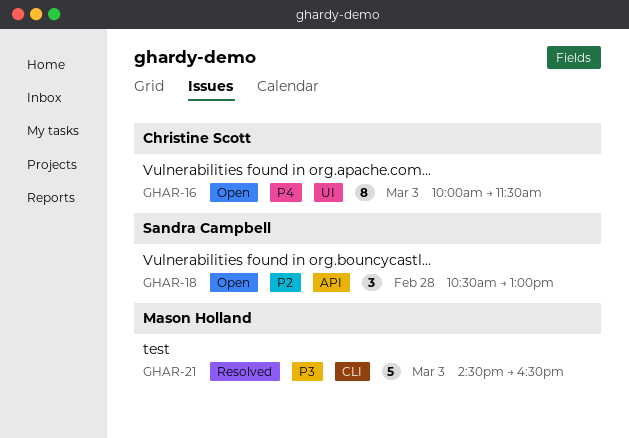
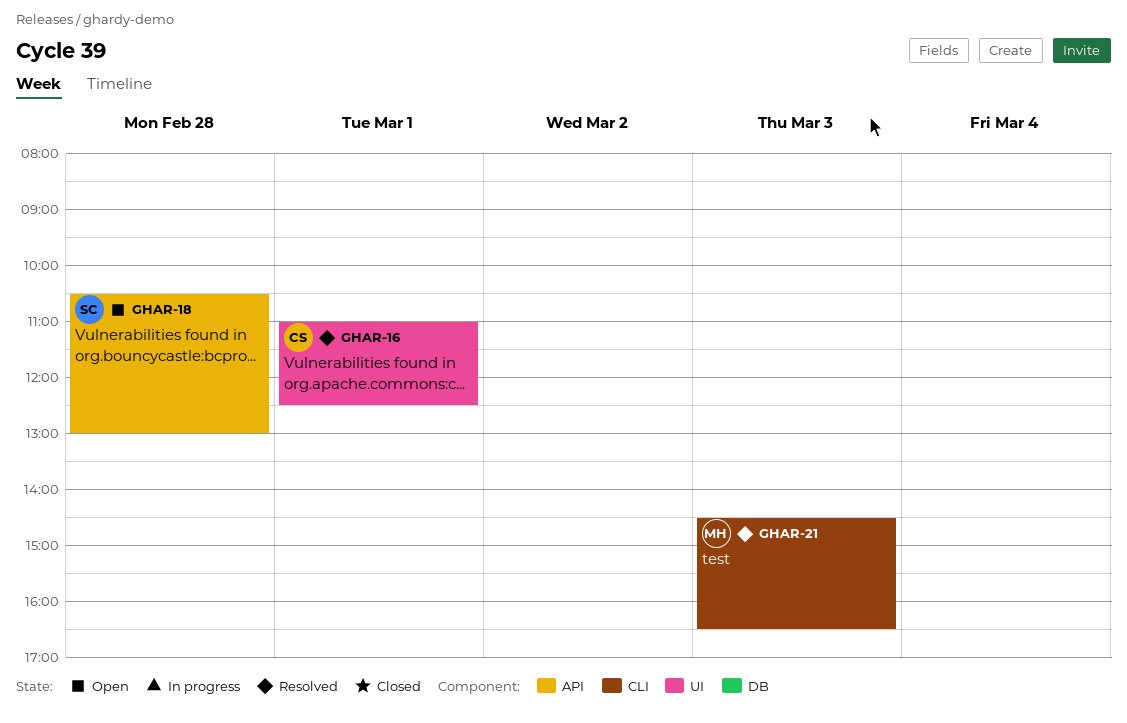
GHAR-16, status: Open -> Resolved
GHAR-16, day: Mar 3 -> Mar 1
GHAR-16, begins: 10:00 -> 11:00
GHAR-16, ends: 11:30 -> 12:30

